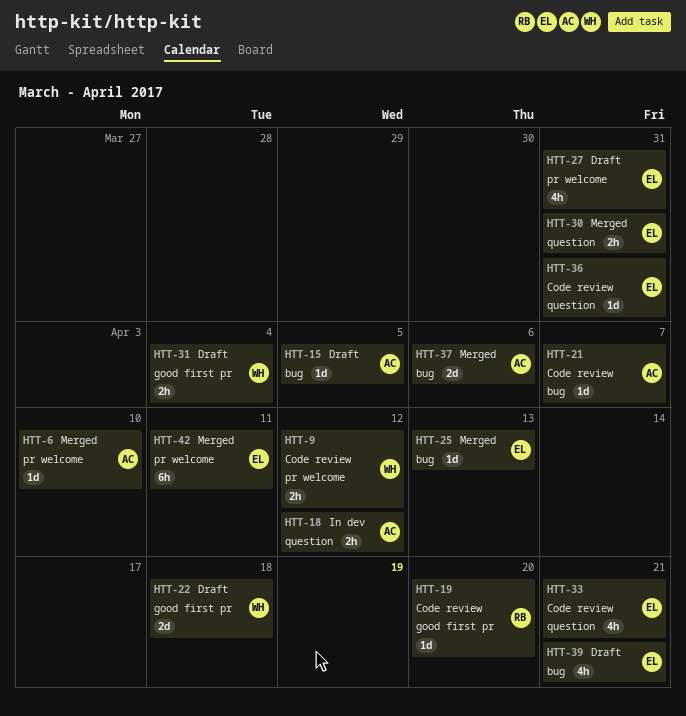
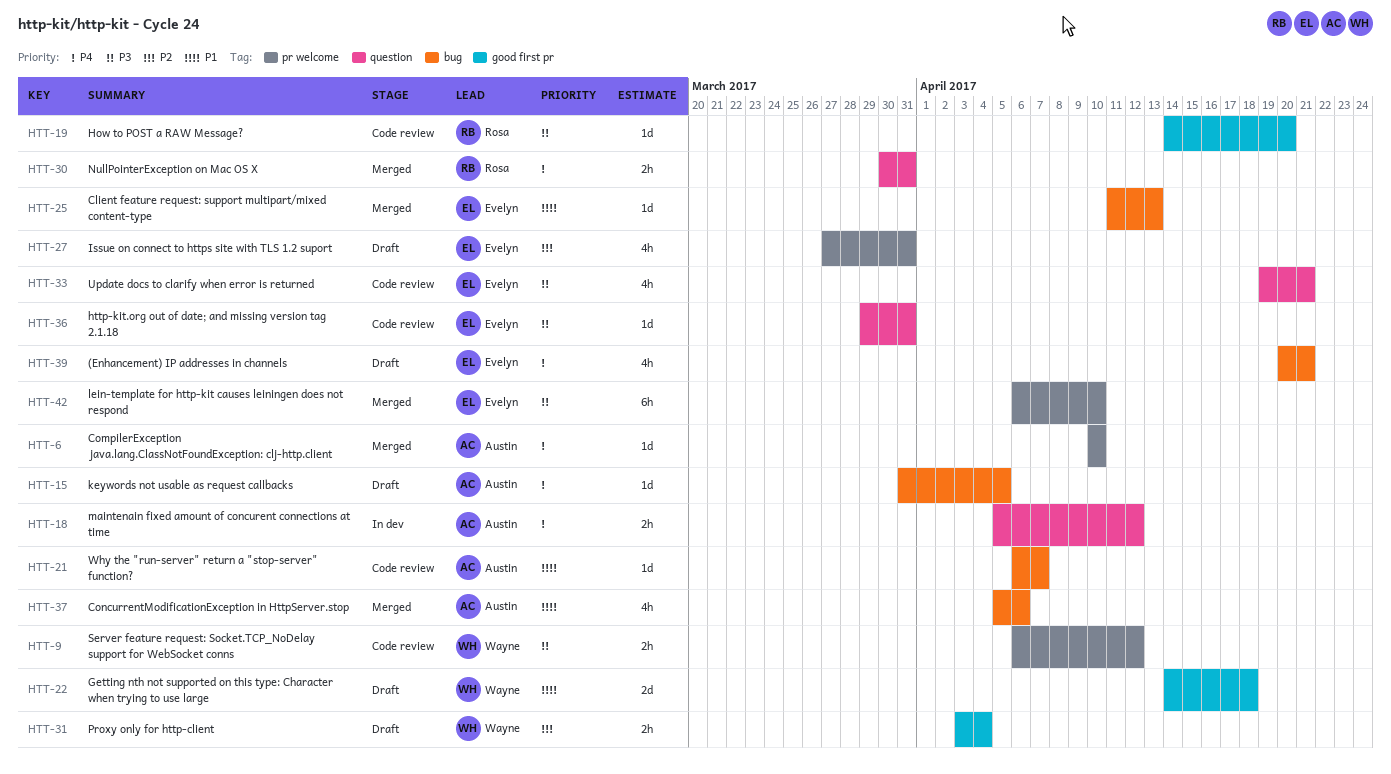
HTT-30, owner: Evelyn -> Rosa
HTT-37, estimate: 2d -> 4h
HTT-42, due: Apr 11 -> Apr 10

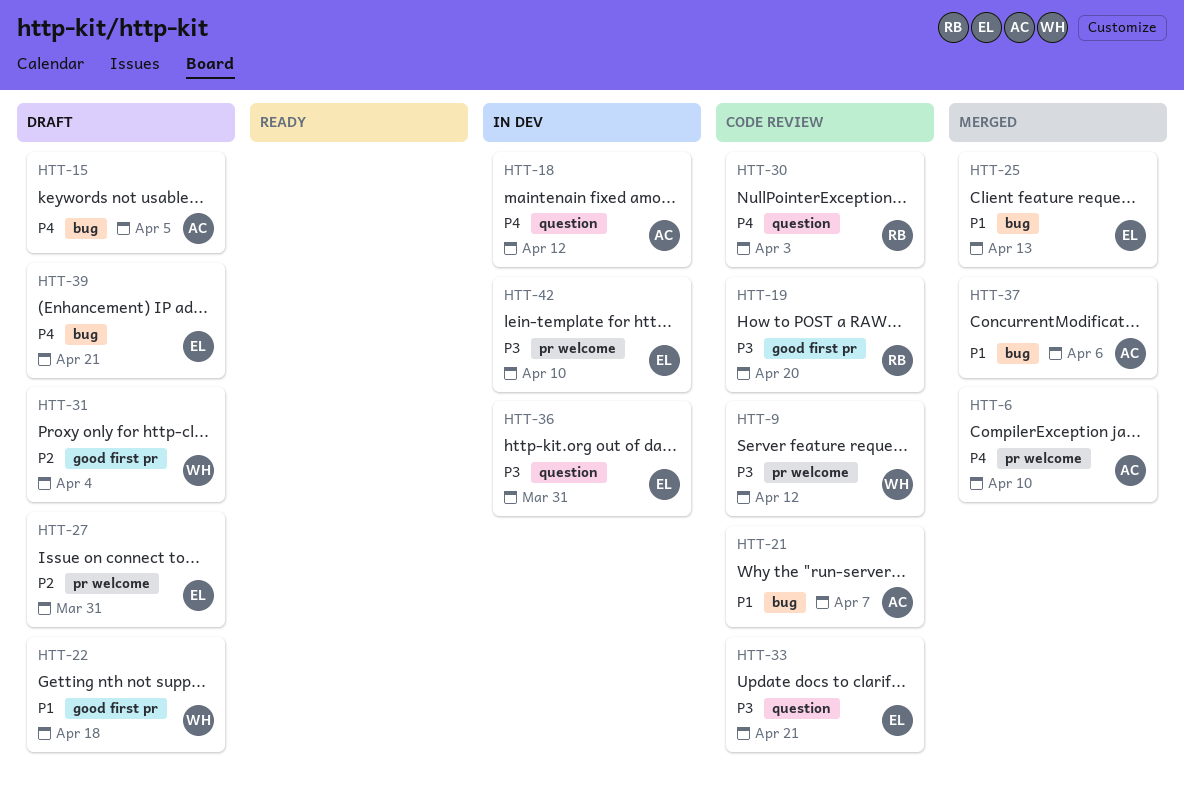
HTT-30, status: Merged -> Code review
HTT-30, due: Mar 31 -> Apr 3
HTT-36, status: Code review -> In dev
HTT-42, status: Merged -> In dev

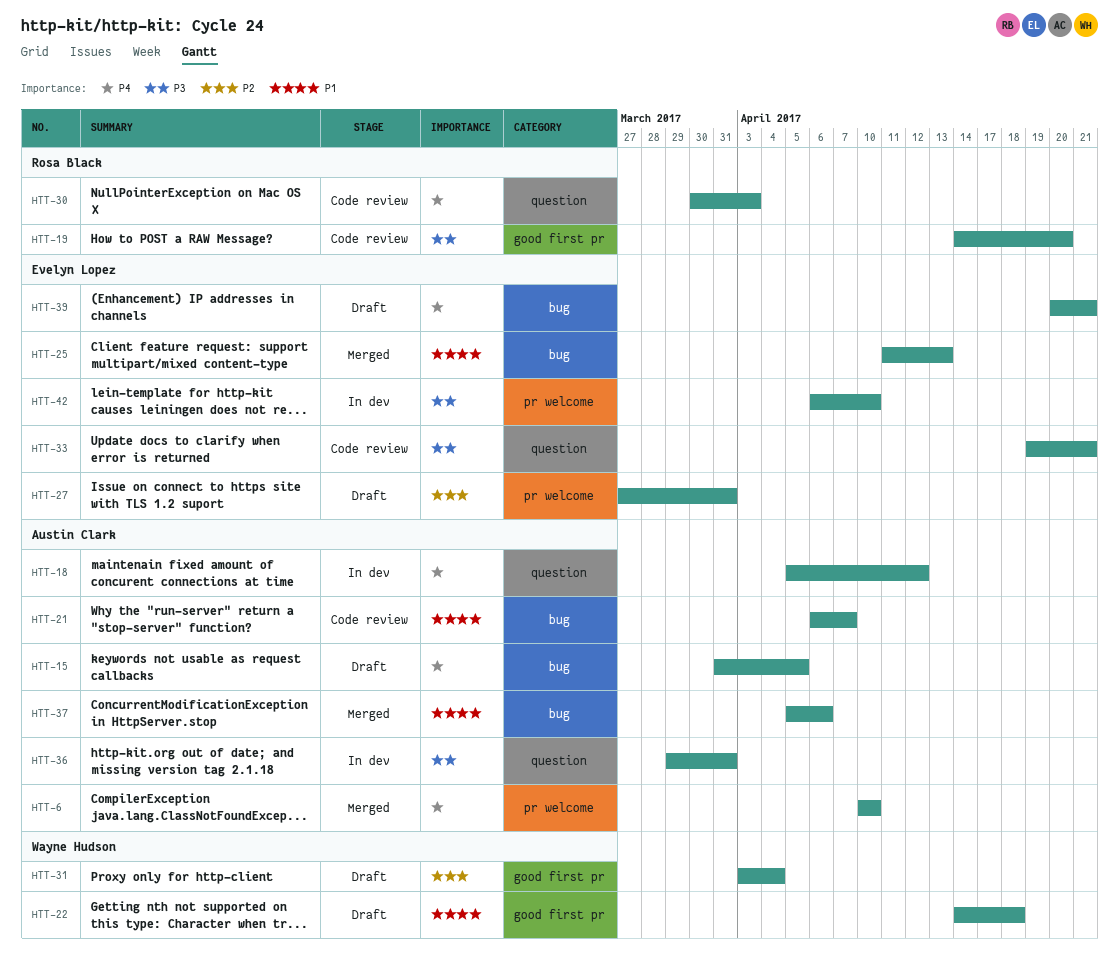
HTT-9: present -> none
HTT-36, owner: Evelyn Lopez -> Austin Clark

